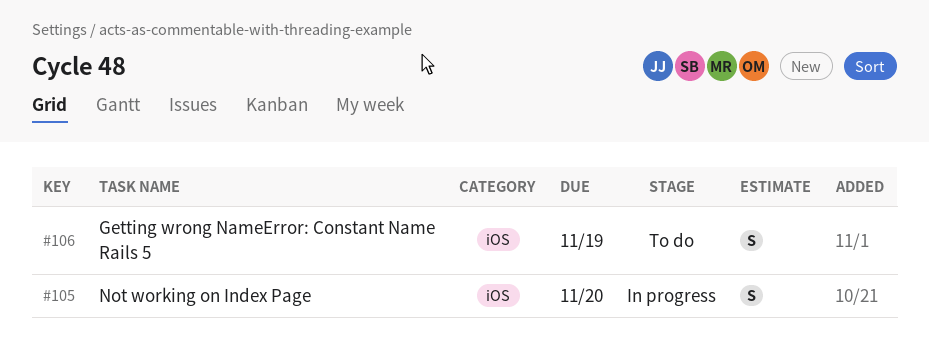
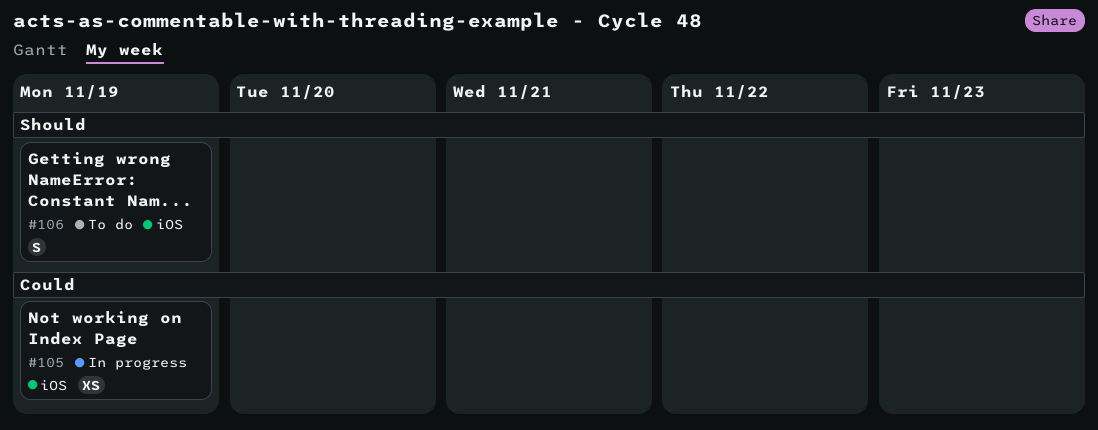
#105, estimate: S -> XS
#105, due: Nov 20 -> Nov 19

